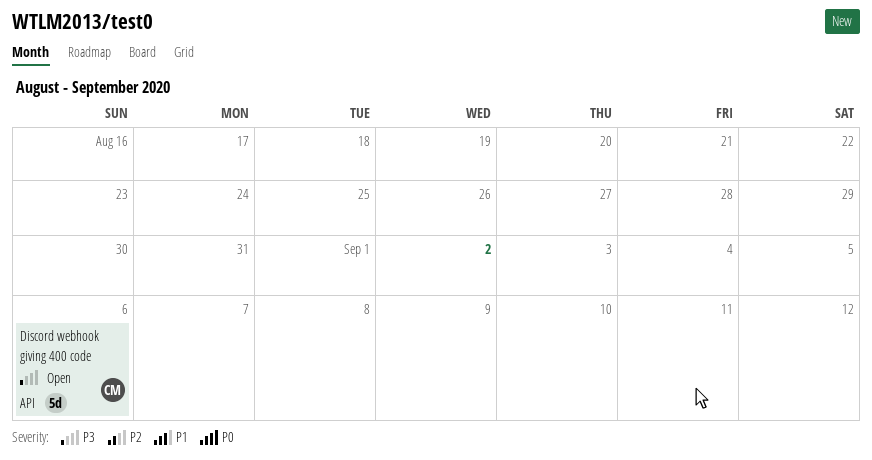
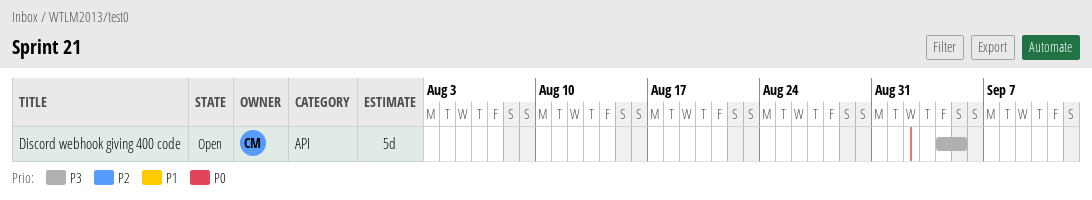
Discord webhook giving 400 code, due: Sep 6 -> Sep 5

